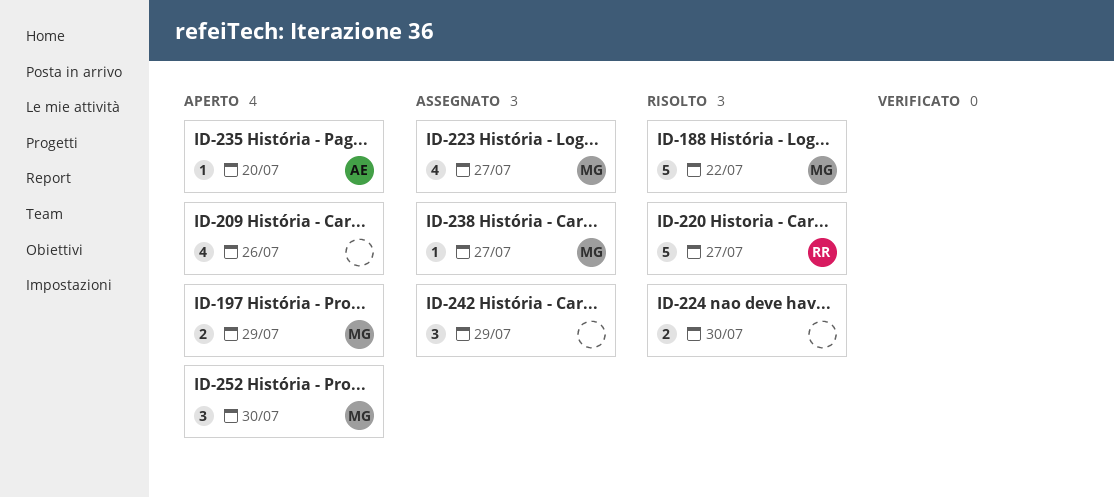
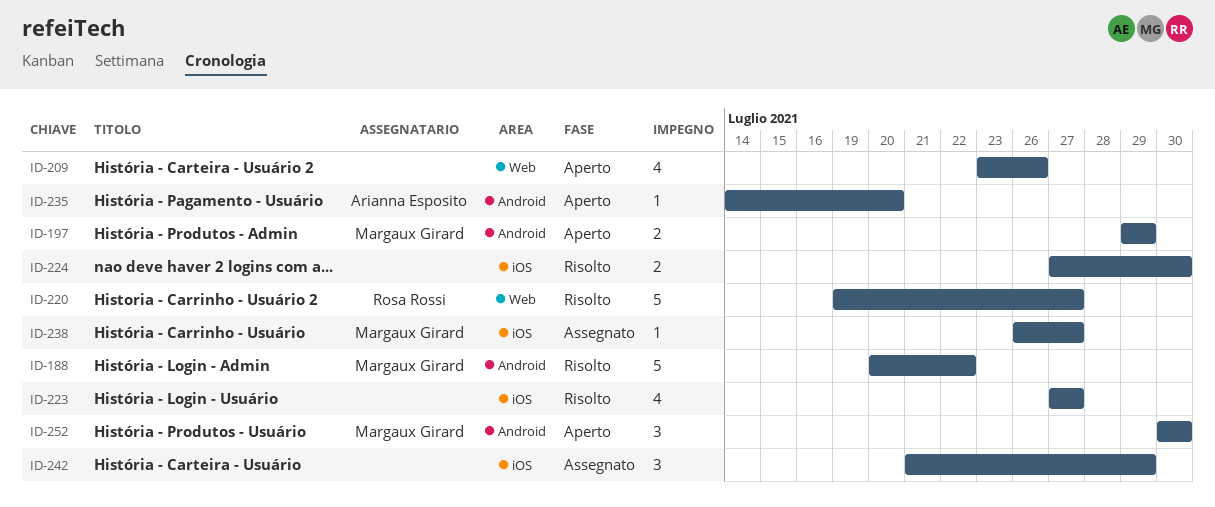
ID-223, status: Assegnato -> Risolto
ID-223, owner: Margaux Girard -> none

